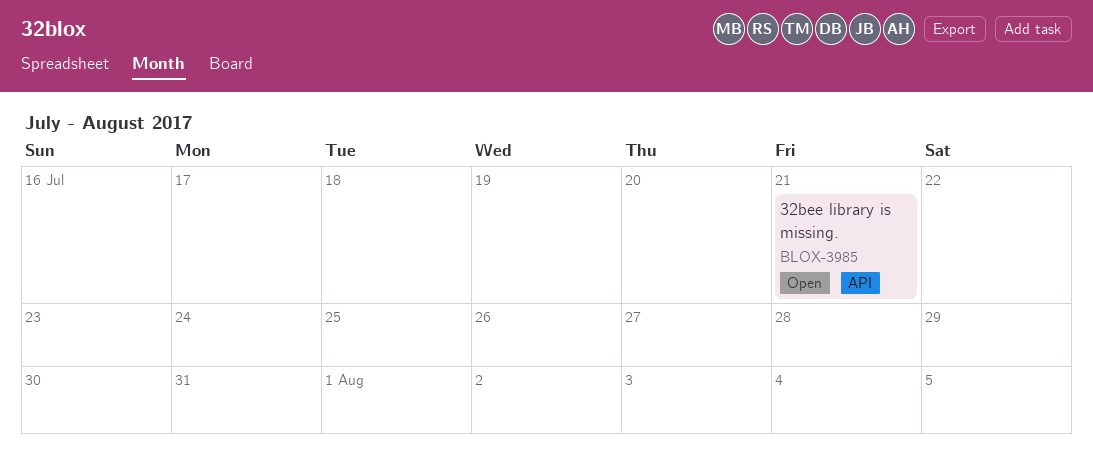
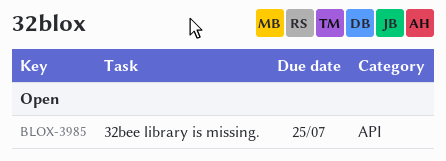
BLOX-3985, due: Jul 21 -> Jul 25

